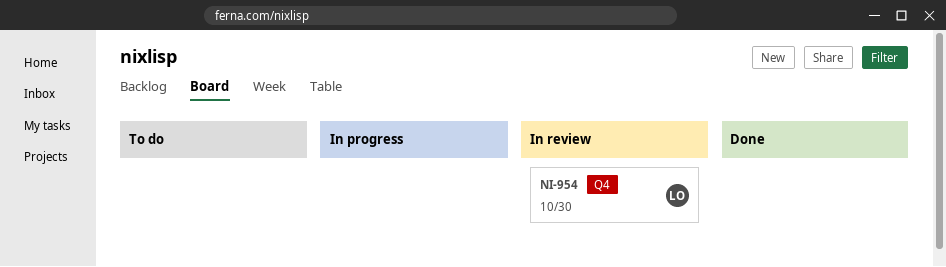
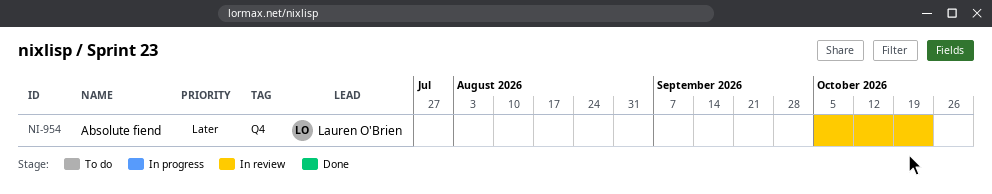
NI-954, due: Oct 30 -> Oct 23

